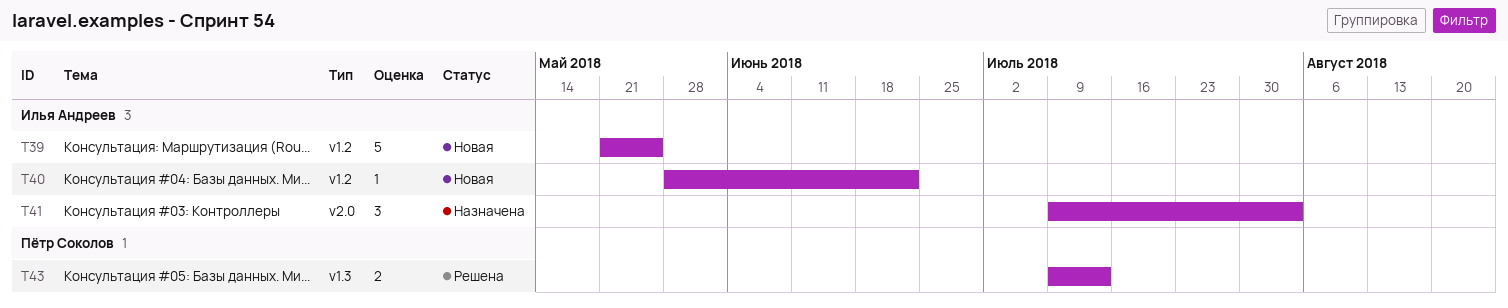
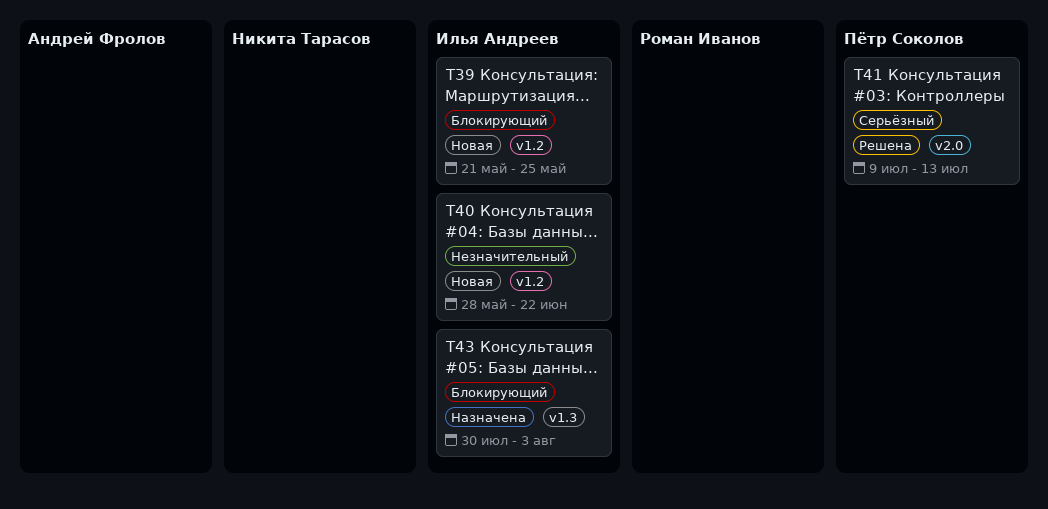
T41, status: Назначена -> Решена
T41, owner: Илья Андреев -> Пётр Соколов
T41, due: Aug 3 -> Jul 13
T43, status: Решена -> Назначена
T43, owner: Пётр Соколов -> Илья Андреев
T43, start: Jul 9 -> Jul 30
T43, due: Jul 13 -> Aug 3

